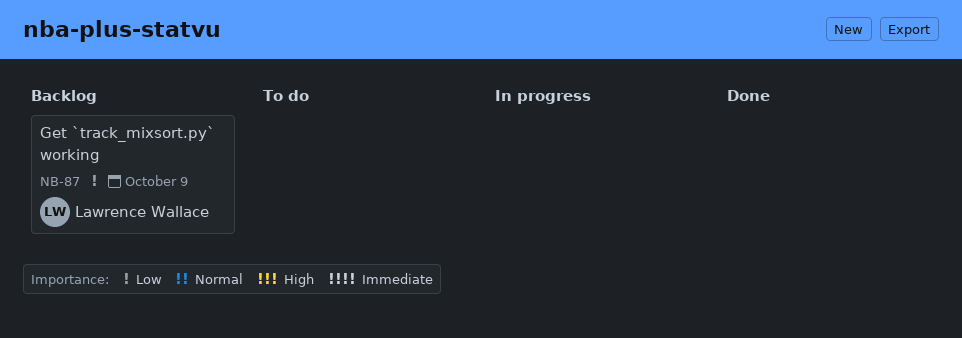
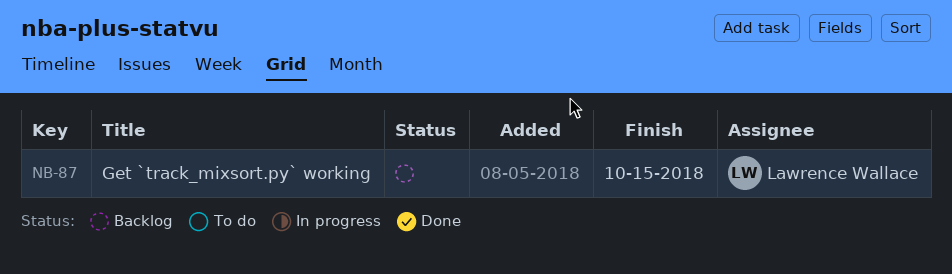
NB-87, due: Oct 9 -> Oct 15

